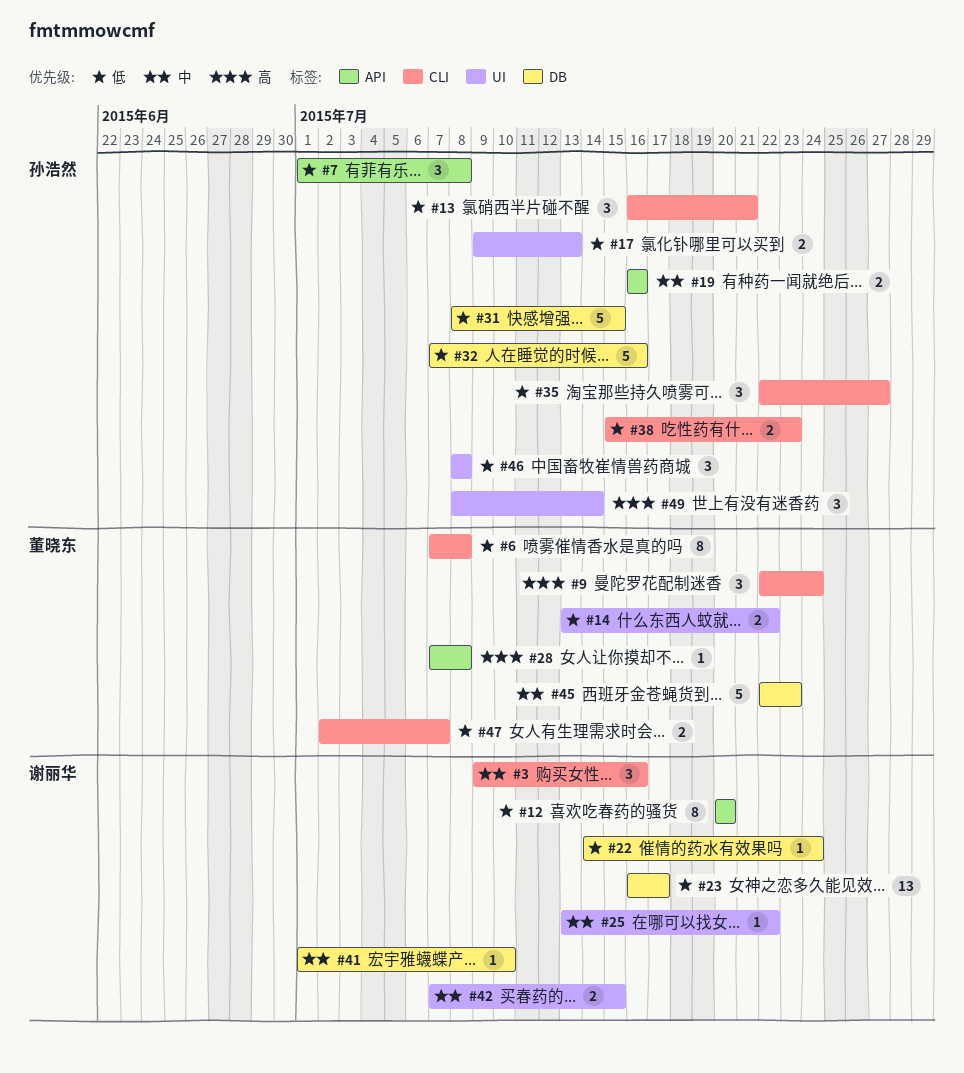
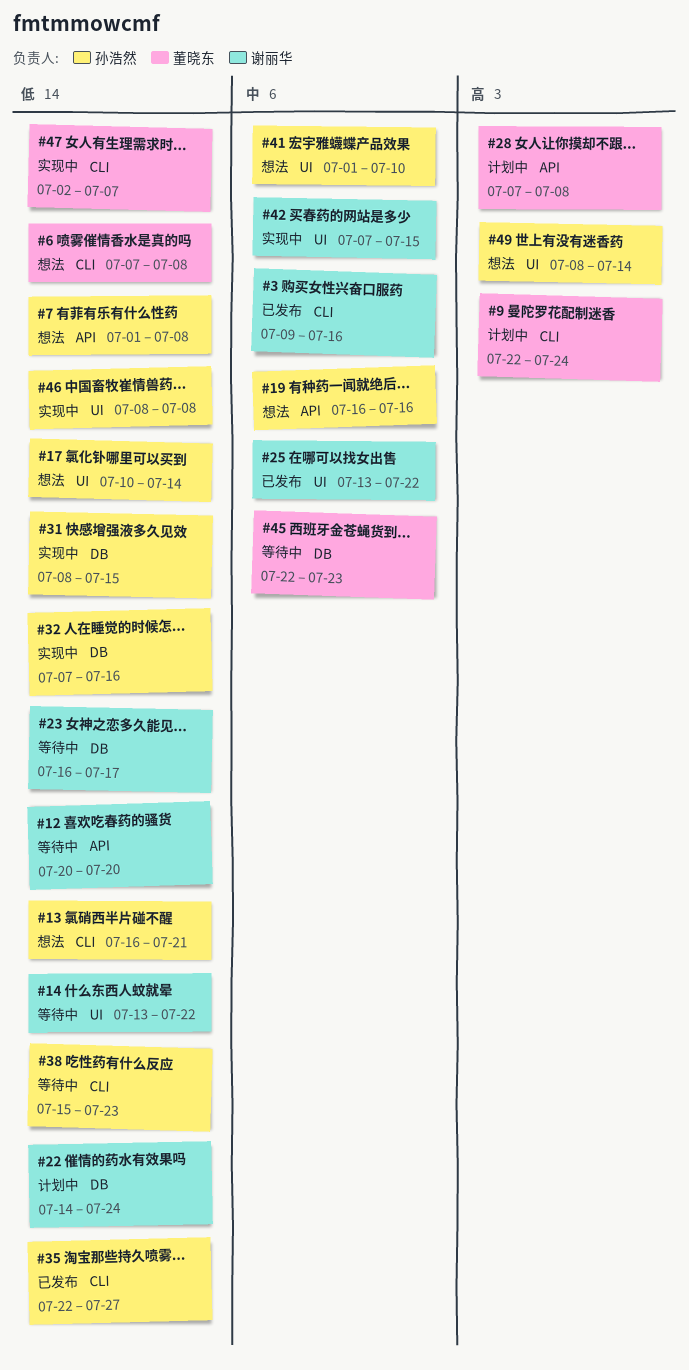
#14, owner: 董晓东 -> 谢丽华
#17, start: Jul 9 -> Jul 10
#17, due: Jul 13 -> Jul 14
#41, owner: 谢丽华 -> 孙浩然
#41, label: DB -> UI

